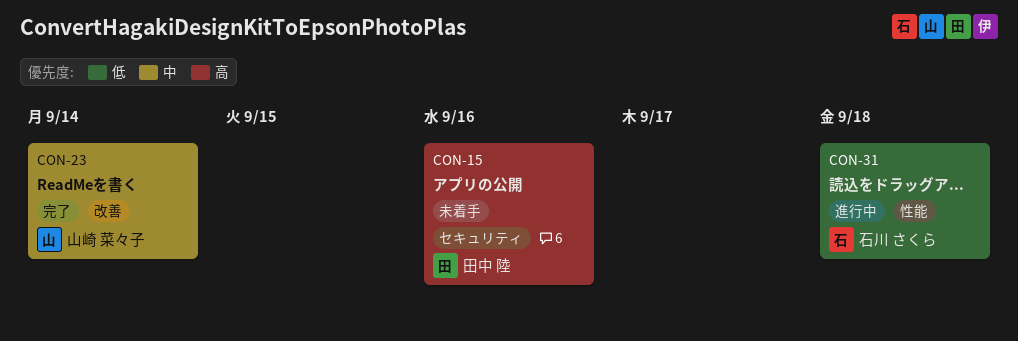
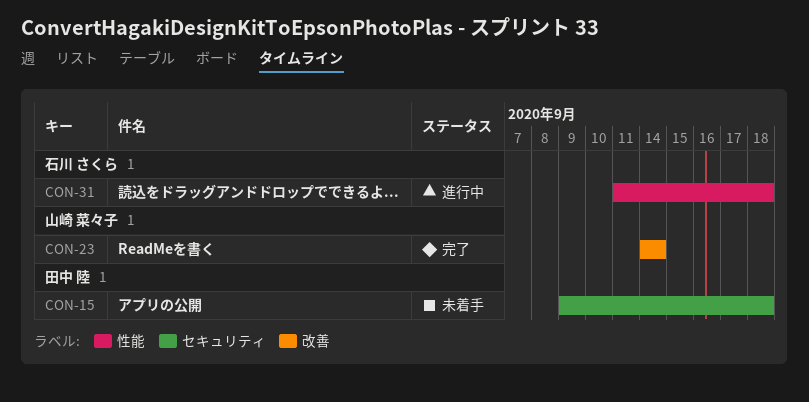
CON-15, due: Sep 16 -> Sep 18

